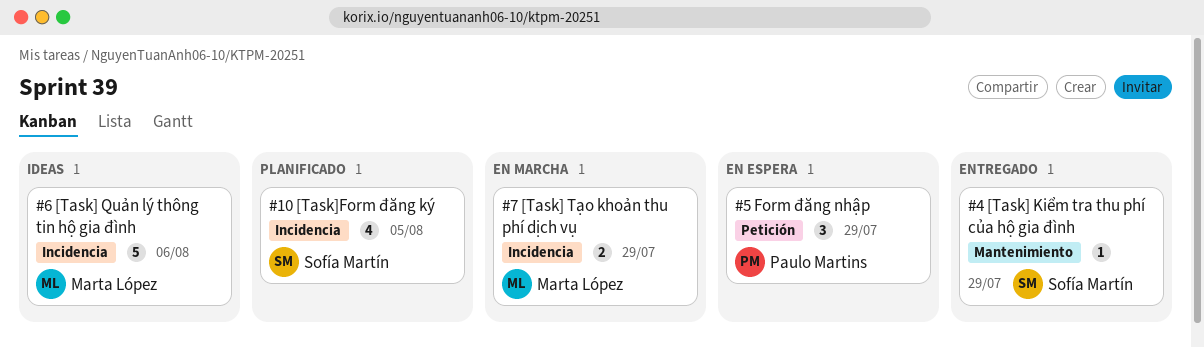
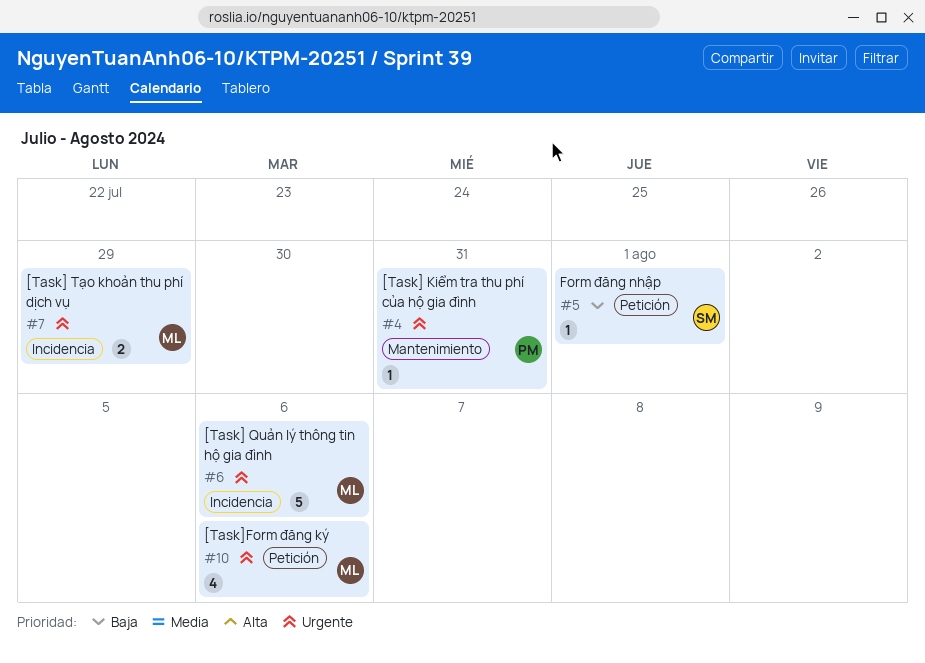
#4, owner: Sofía Martín -> Paulo Martins
#4, due: Jul 29 -> Jul 31
#5, owner: Paulo Martins -> Sofía Martín
#5, estimate: 3 -> 1
#5, due: Jul 29 -> Aug 1
#10, owner: Sofía Martín -> Marta López
#10, label: Incidencia -> Petición
#10, due: Aug 5 -> Aug 6

